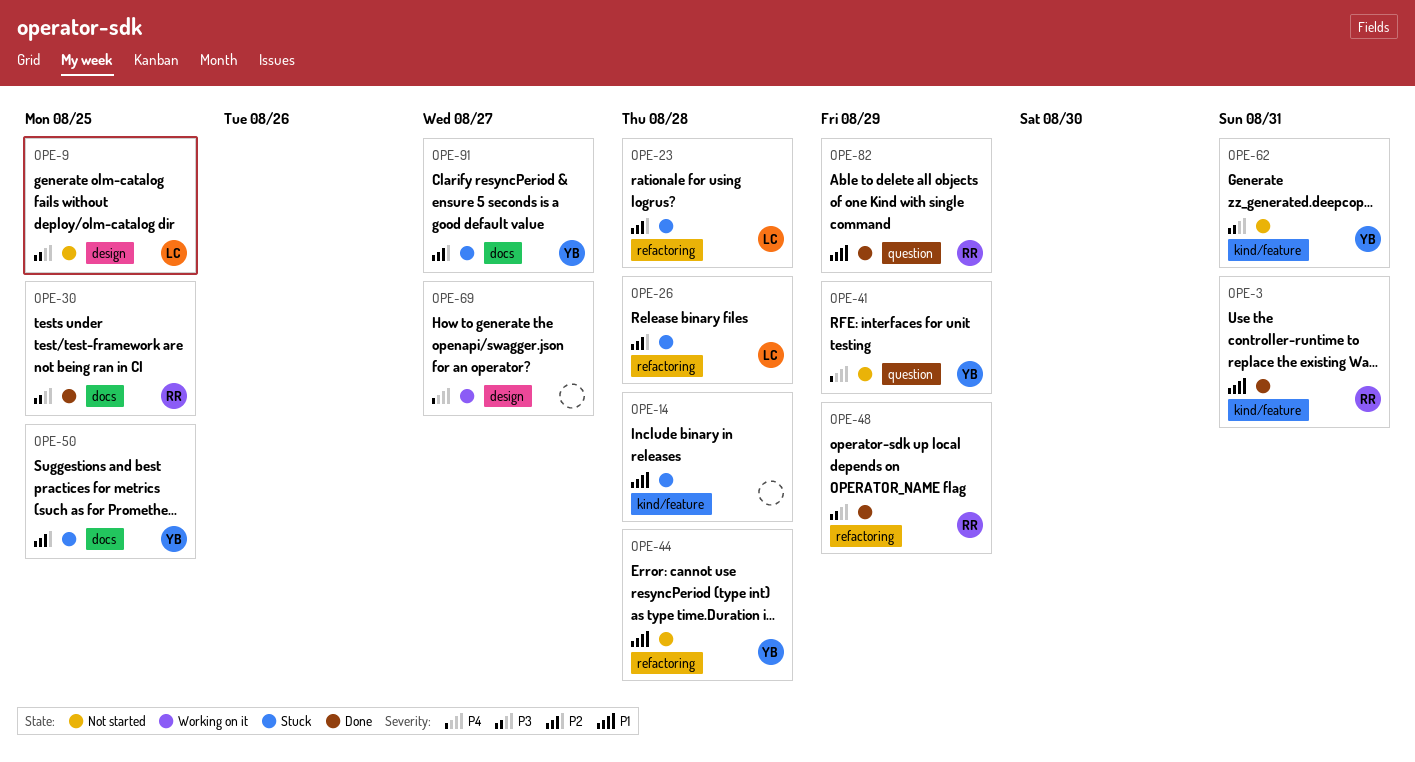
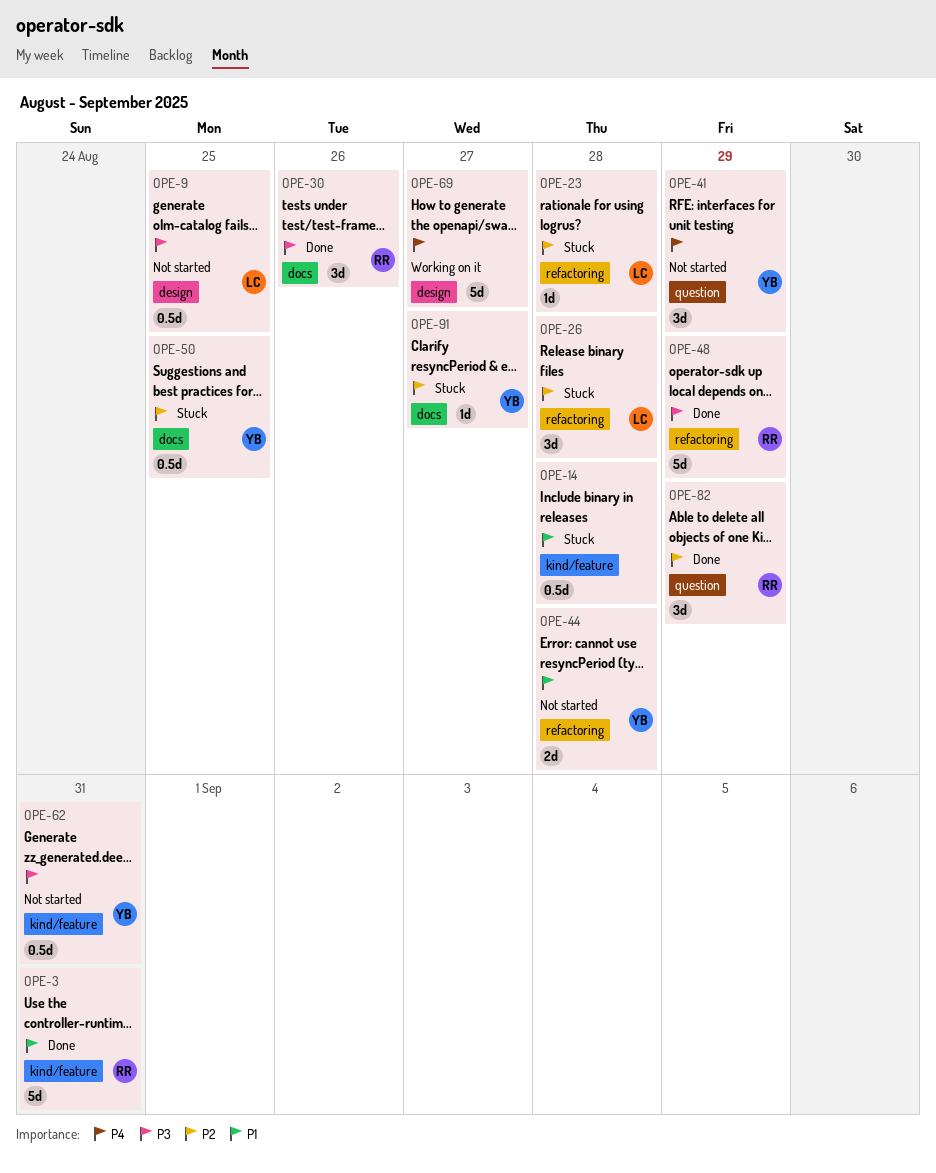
OPE-30, due: Aug 25 -> Aug 26
OPE-82, priority: P1 -> P2

